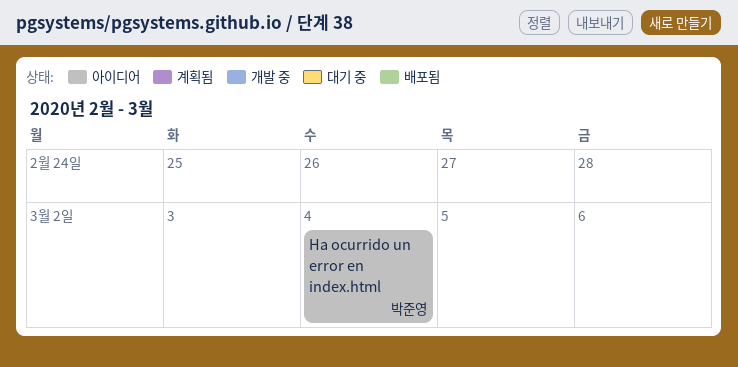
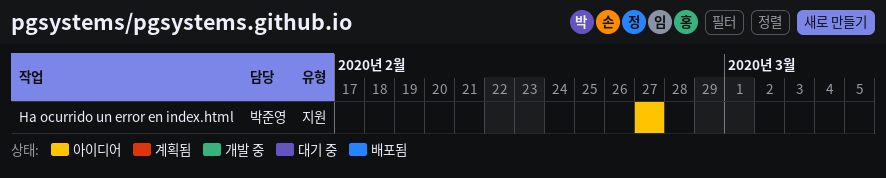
Ha ocurrido un error en index.html, due: Mar 4 -> Feb 27

